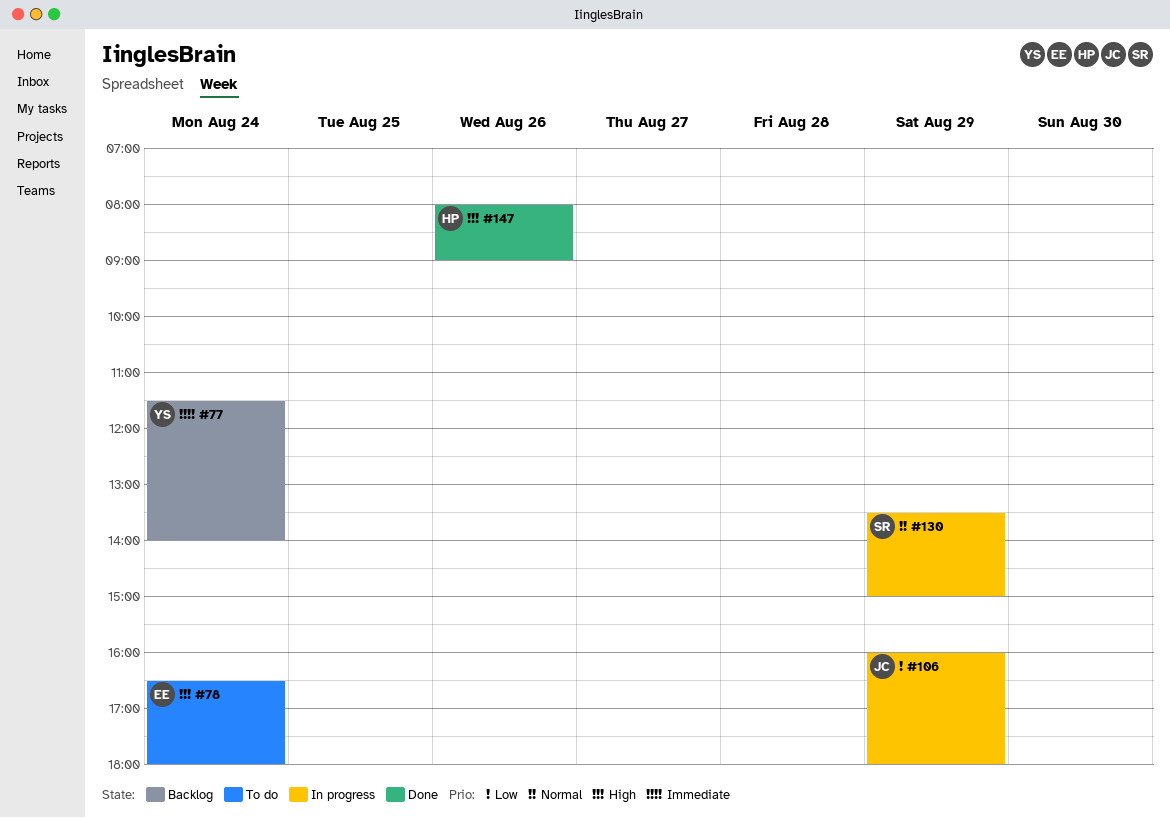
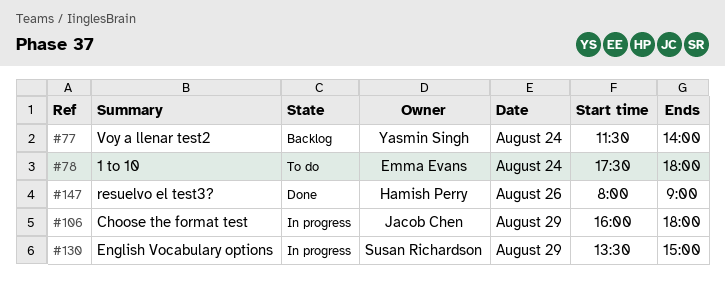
#78, begins: 16:30 -> 17:30

